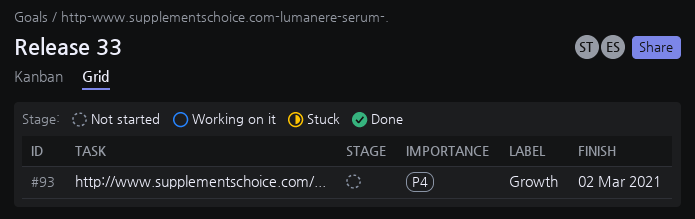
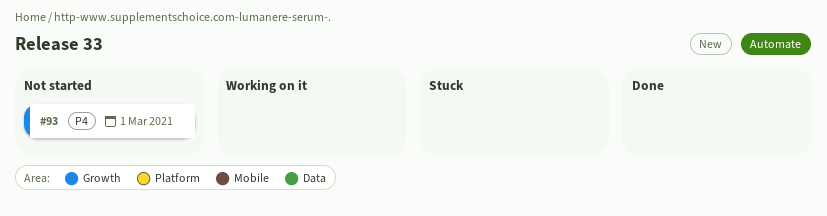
#93, due: Mar 2 -> Mar 1

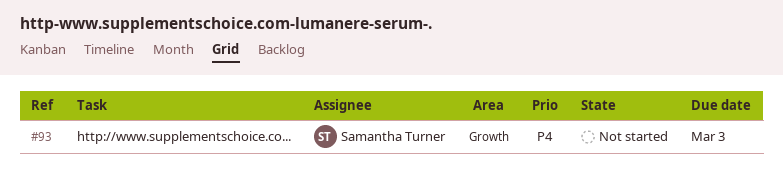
#93, due: Mar 1 -> Mar 3

